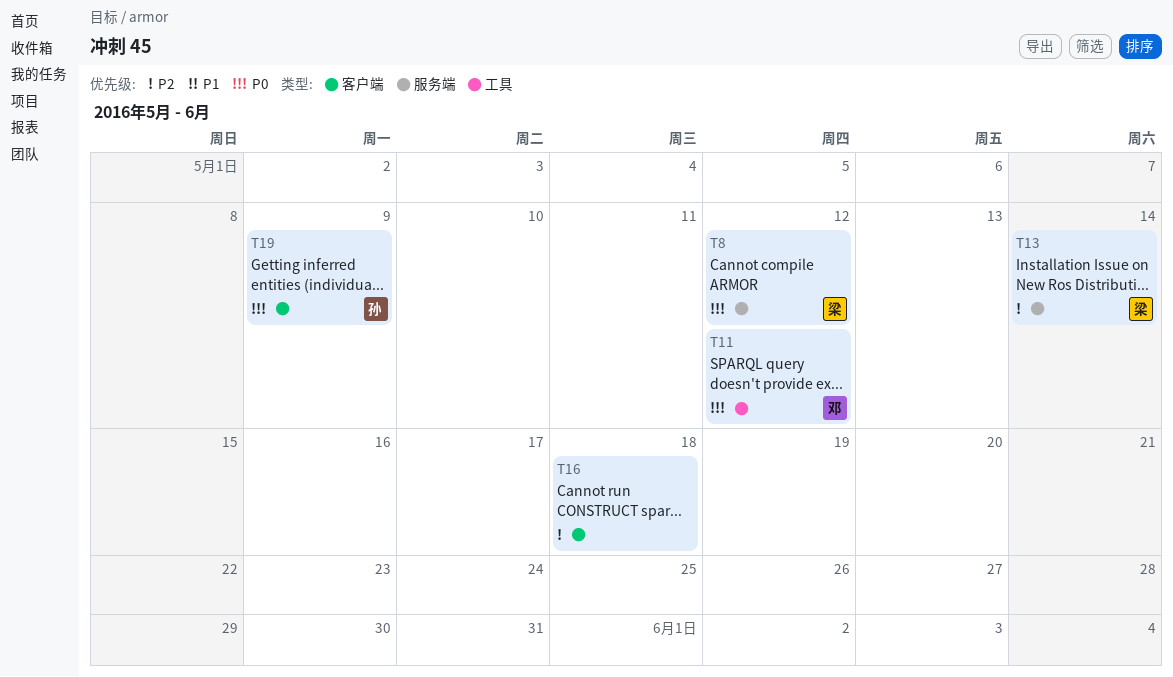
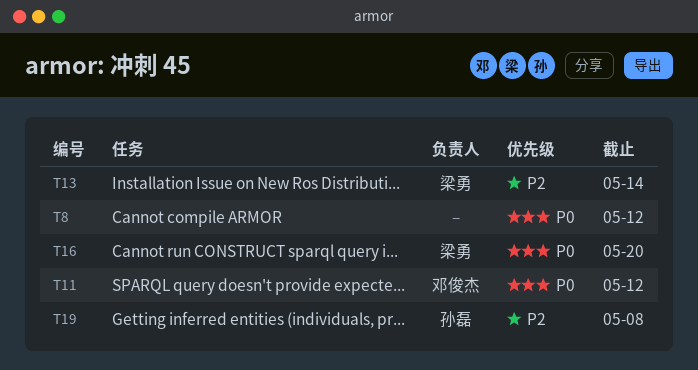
T8, owner: 梁勇 -> none
T16, owner: none -> 梁勇
T16, priority: P2 -> P0
T16, due: May 18 -> May 20
T19, priority: P0 -> P2
T19, due: May 9 -> May 8

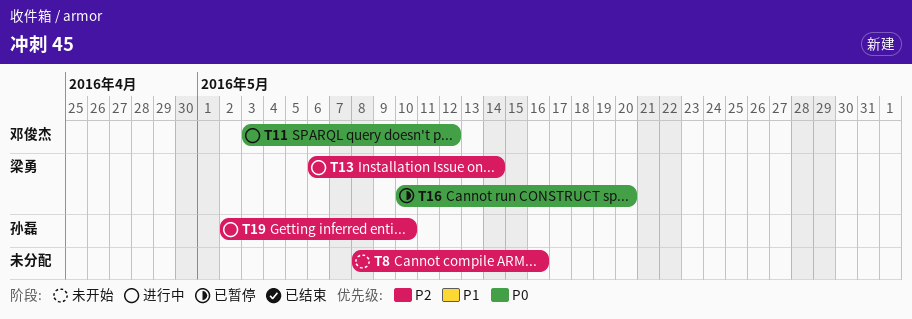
T8, priority: P0 -> P2
T8, due: May 12 -> May 16
T19, due: May 8 -> May 10

